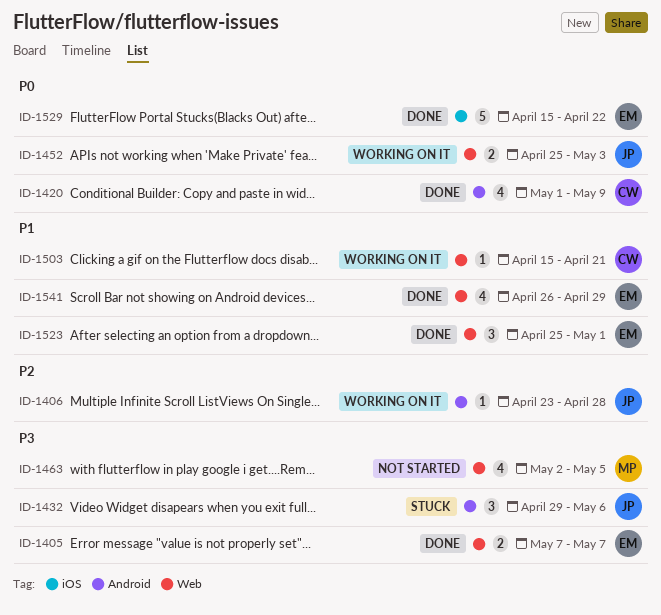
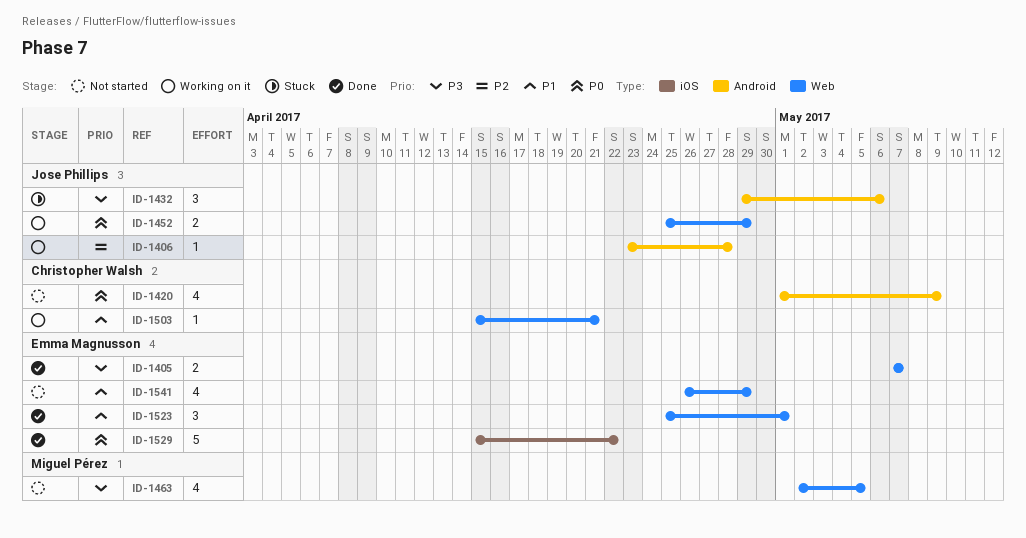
ID-1420, status: Done -> Not started
ID-1452, due: May 3 -> Apr 29
ID-1541, status: Done -> Not started

